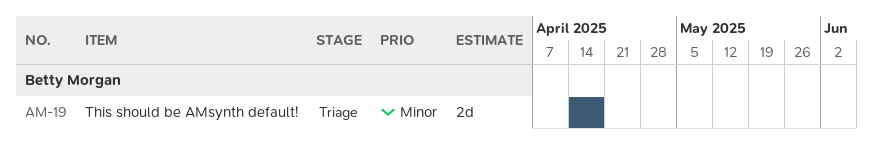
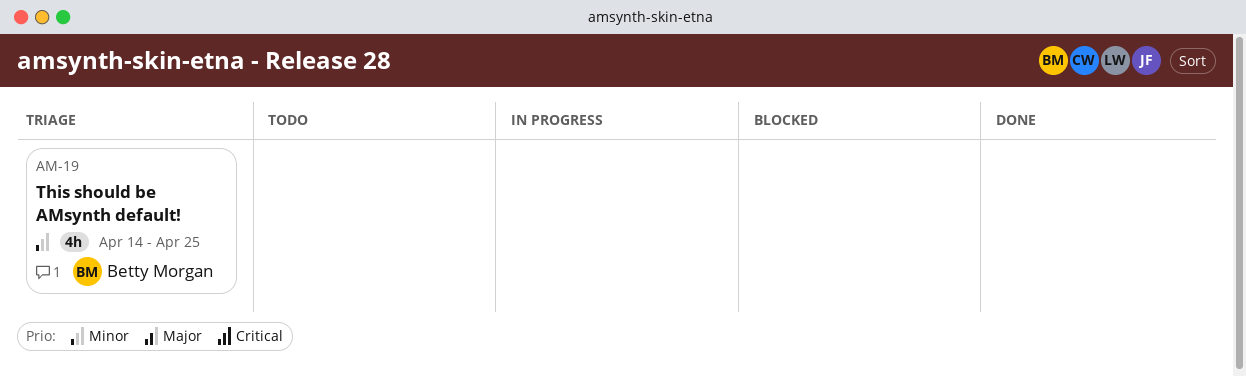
AM-19, estimate: 2d -> 4h
AM-19, due: Apr 18 -> Apr 25

